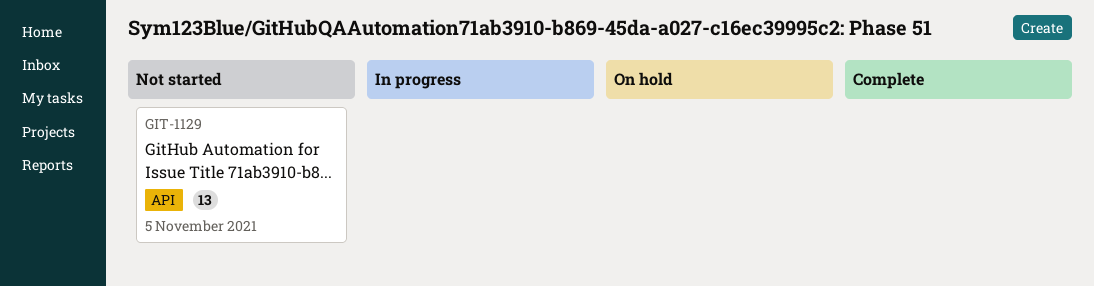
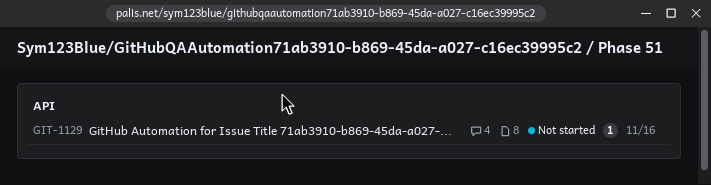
GIT-1129, estimate: 13 -> 1
GIT-1129, due: Nov 5 -> Nov 16

